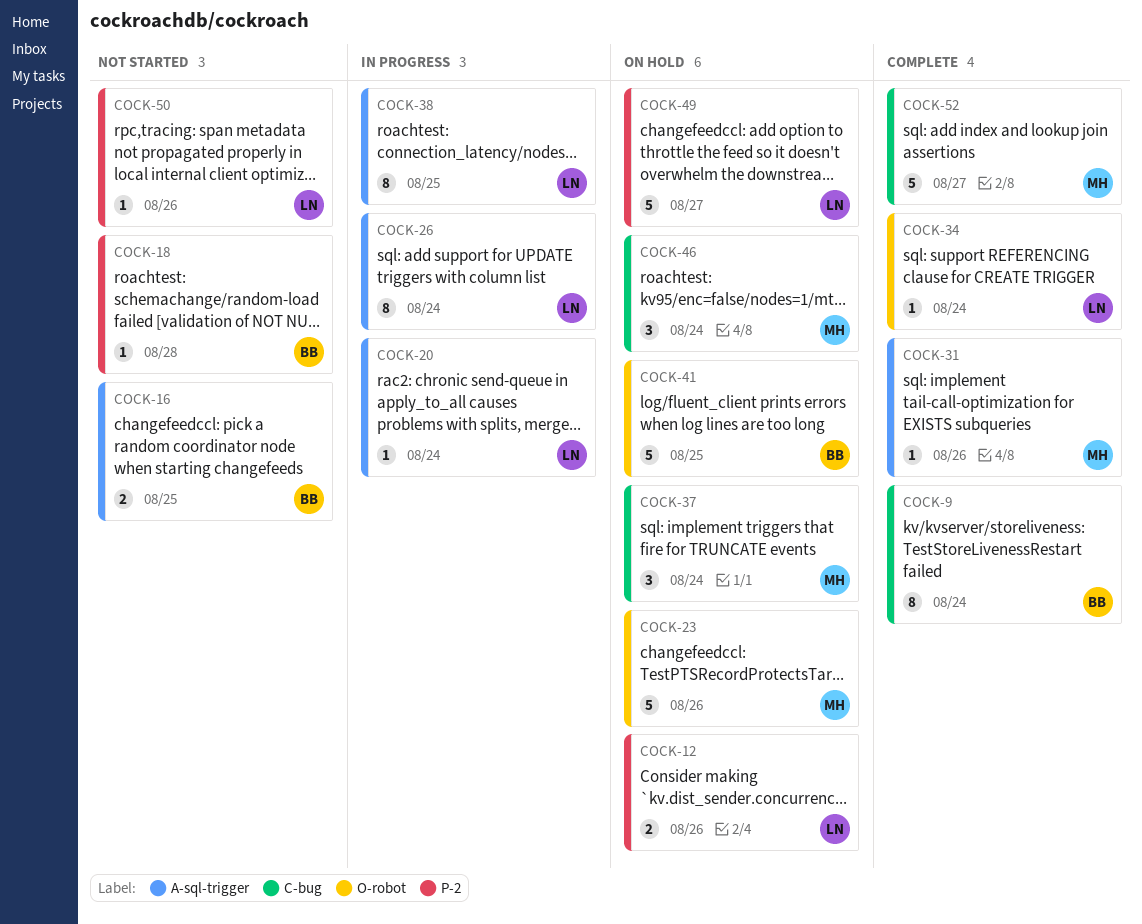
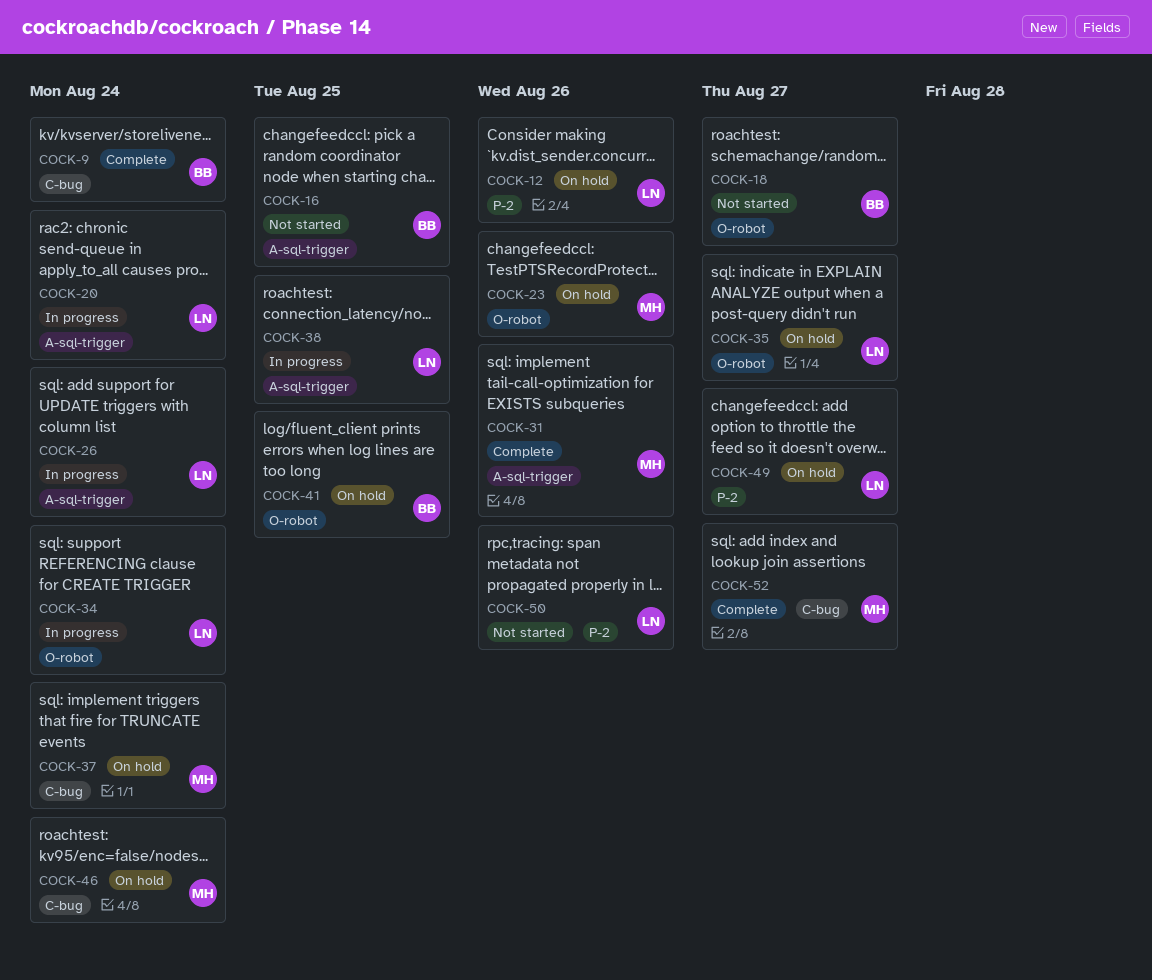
COCK-18, label: P-2 -> O-robot
COCK-18, due: Aug 28 -> Aug 27
COCK-34, status: Complete -> In progress
COCK-35: none -> present

